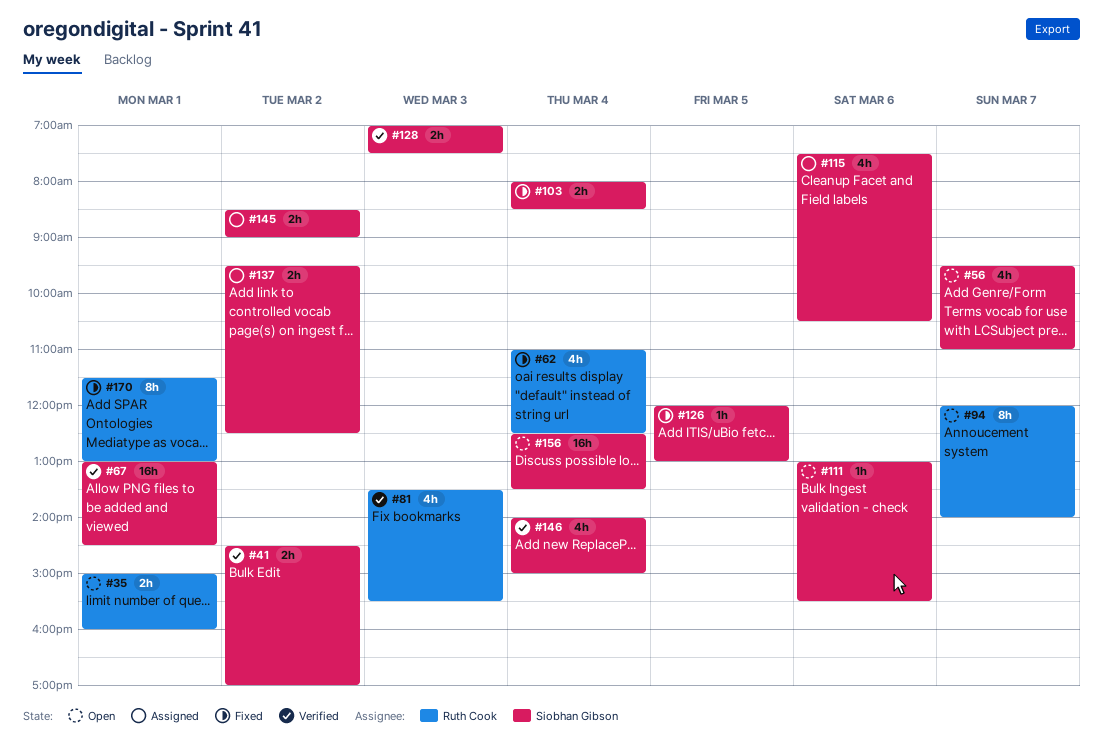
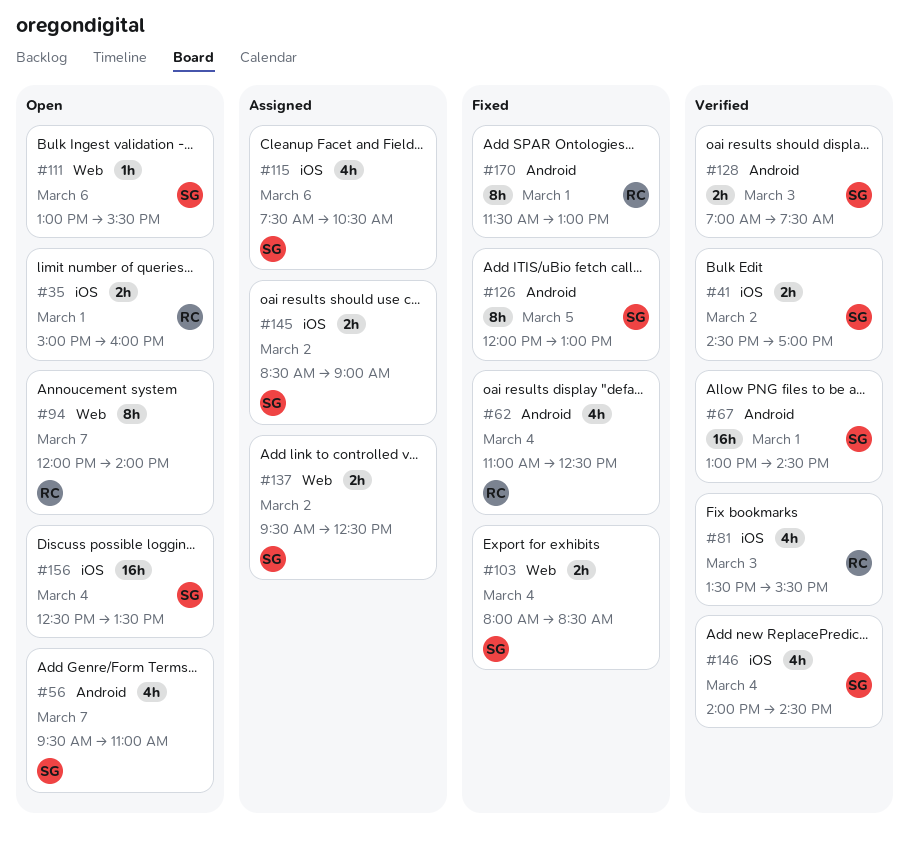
#126, estimate: 1h -> 8h
#146, ends: 15:00 -> 14:30

